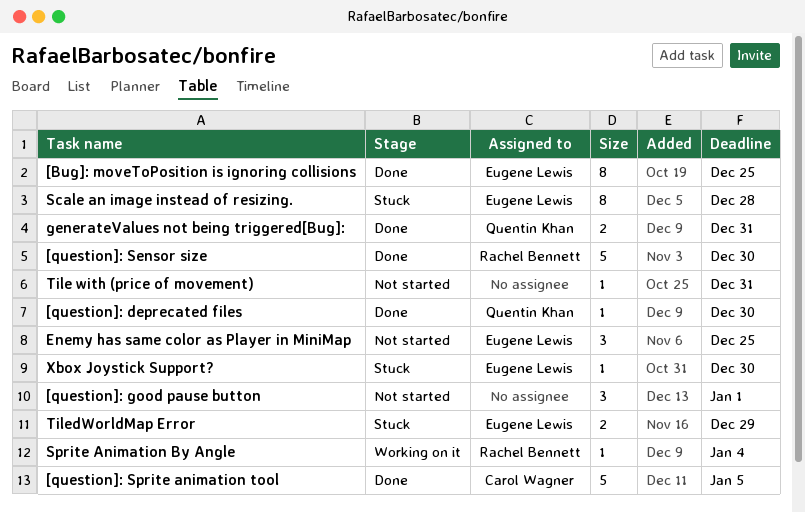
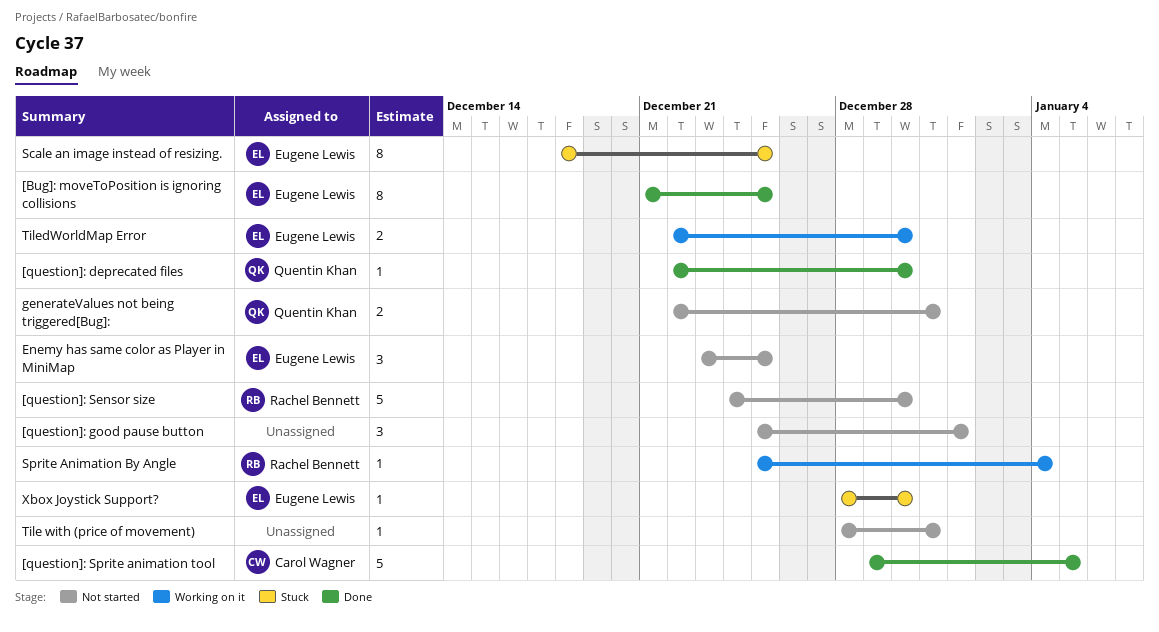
[question]: Sensor size, status: Done -> Not started
generateValues not being triggered[Bug]:, status: Done -> Not started
Scale an image instead of resizing., due: Dec 28 -> Dec 25
TiledWorldMap Error, status: Stuck -> Working on it
TiledWorldMap Error, due: Dec 29 -> Dec 30

